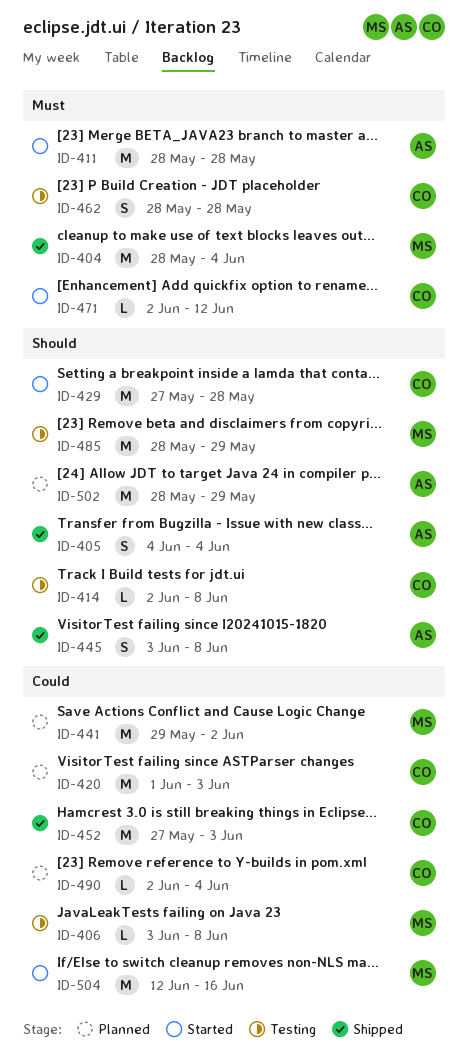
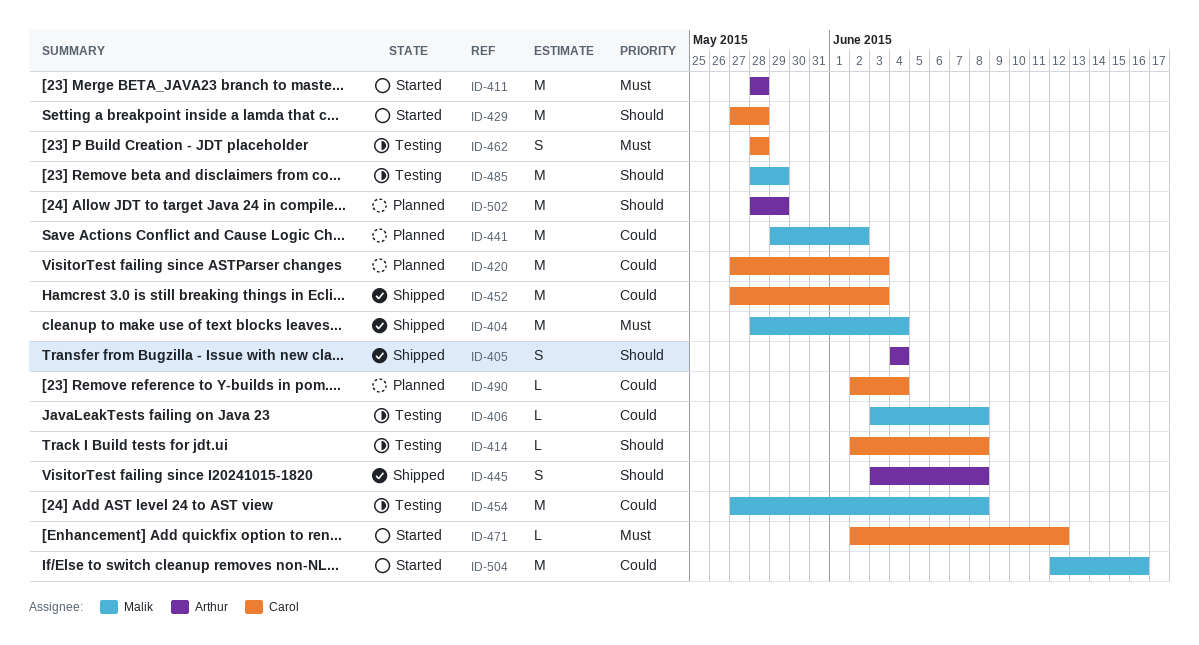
ID-420, start: Jun 1 -> May 27
ID-454: none -> present

